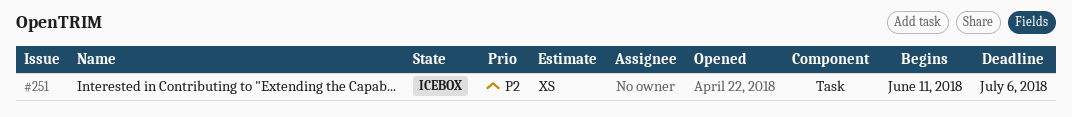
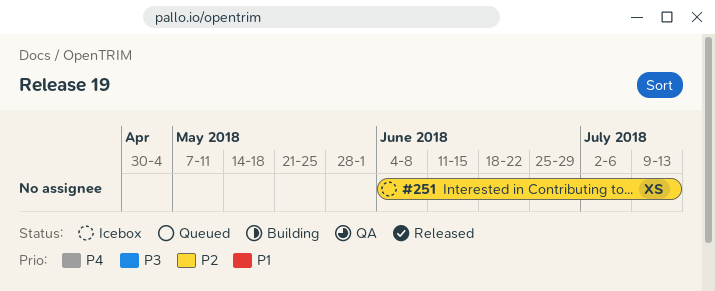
#251, start: Jun 11 -> Jun 4
#251, due: Jul 6 -> Jul 13

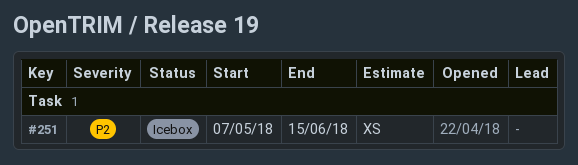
#251, start: Jun 4 -> May 7
#251, due: Jul 13 -> Jun 15

